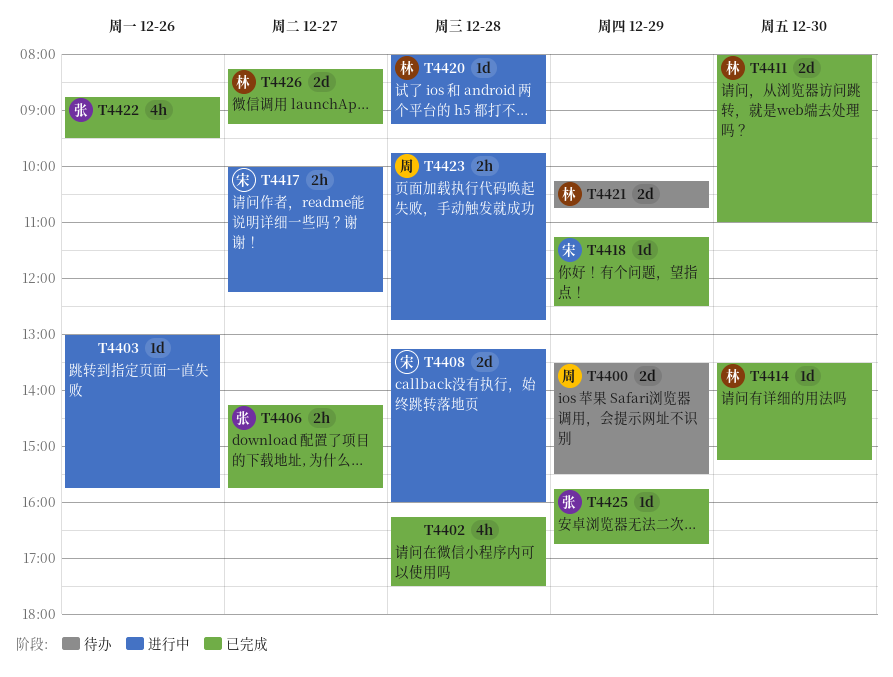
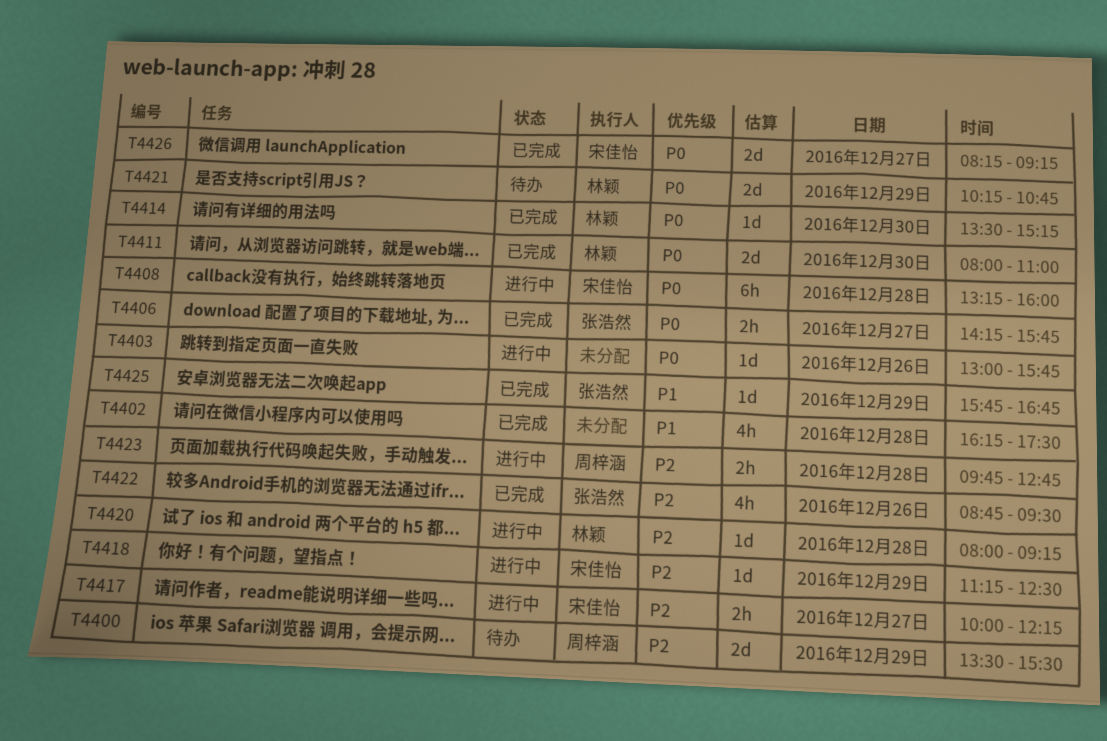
T4408, estimate: 2d -> 6h
T4418, status: 已完成 -> 进行中
T4426, owner: 林颖 -> 宋佳怡

